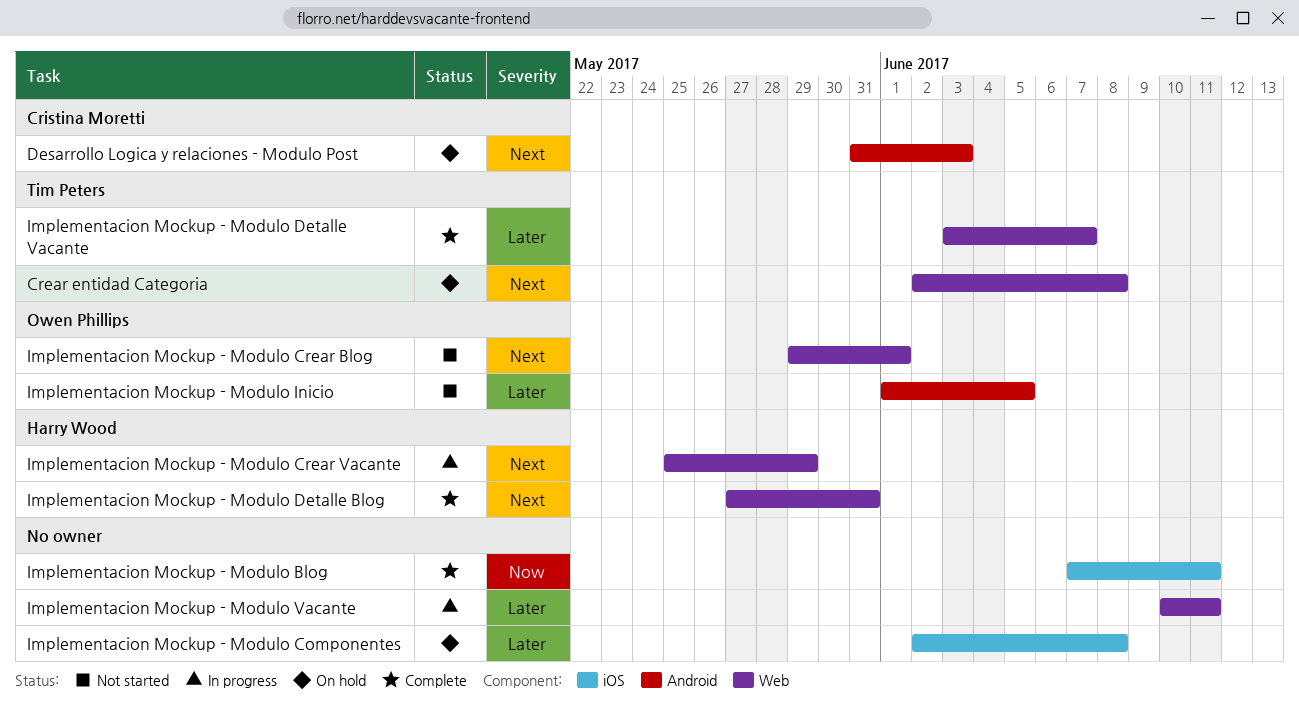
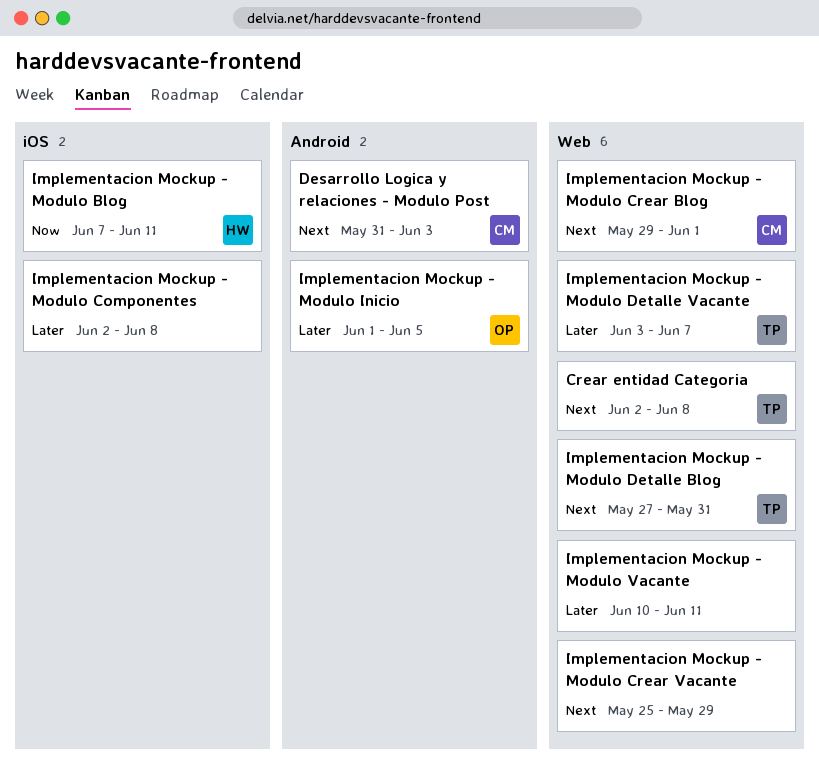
Implementacion Mockup - Modulo Blog, owner: none -> Harry Wood
Implementacion Mockup - Modulo Crear Blog, owner: Owen Phillips -> Cristina Moretti
Implementacion Mockup - Modulo Crear Vacante, owner: Harry Wood -> none
Implementacion Mockup - Modulo Detalle Blog, owner: Harry Wood -> Tim Peters

